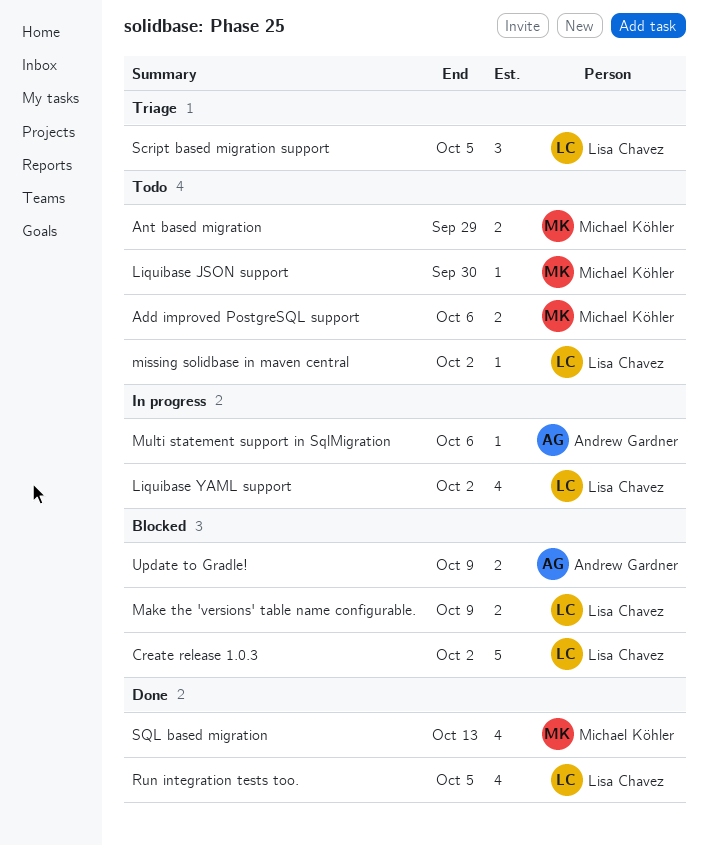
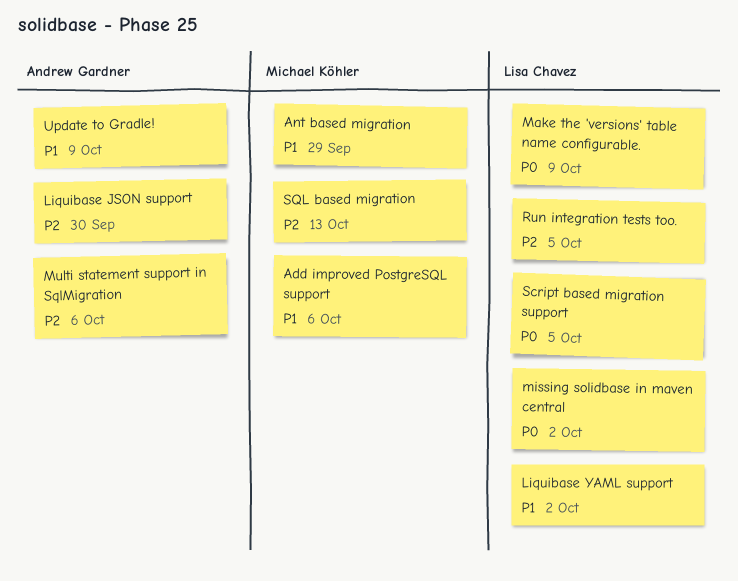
Create release 1.0.3: present -> none
Liquibase JSON support, owner: Michael Köhler -> Andrew Gardner

